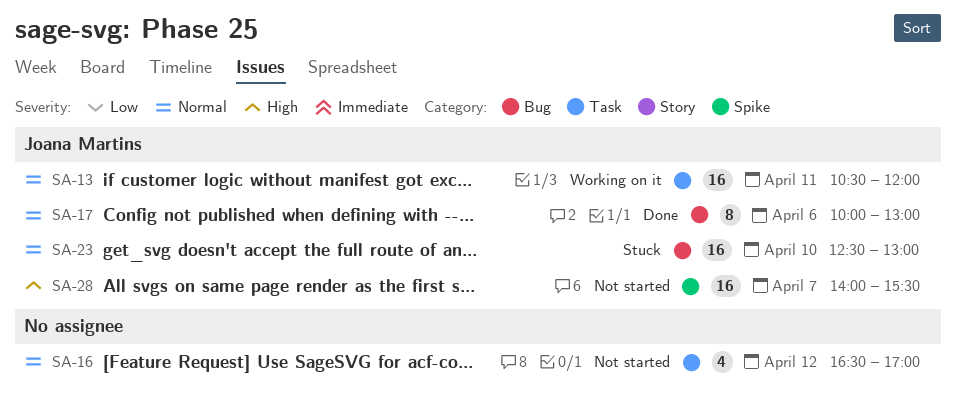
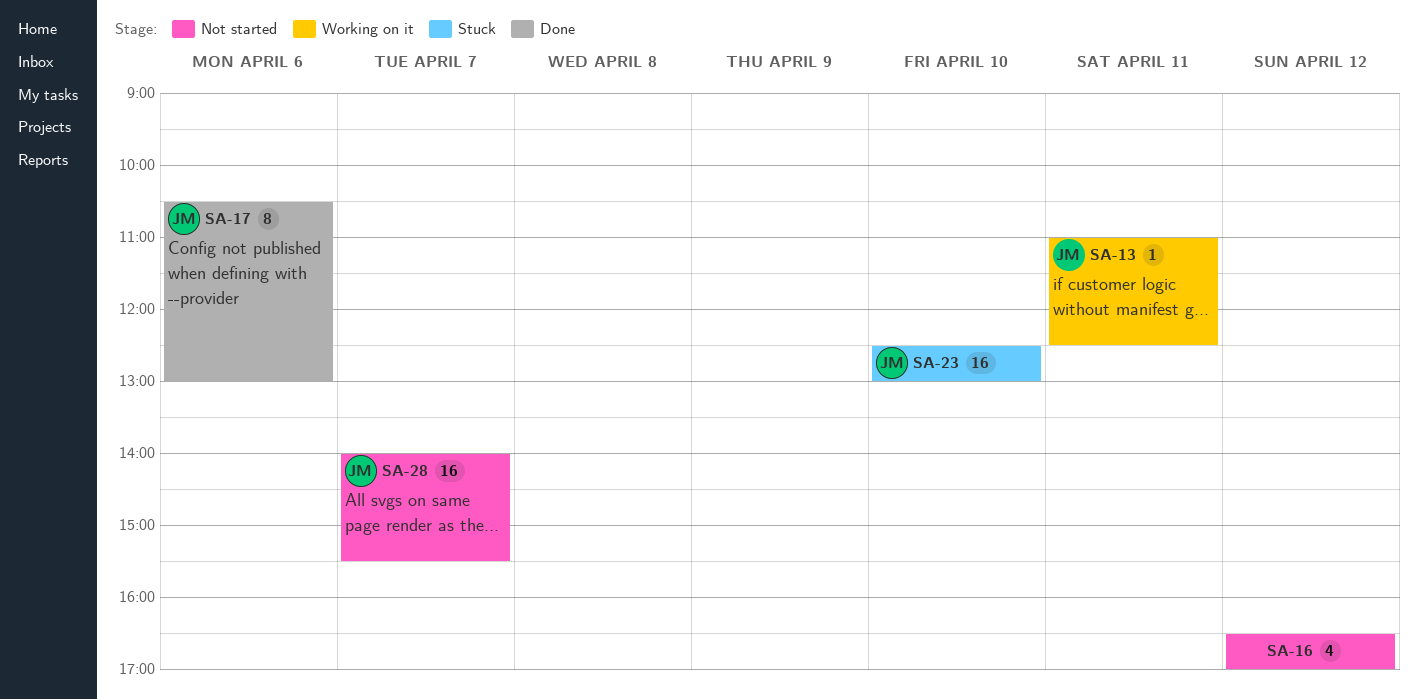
SA-13, estimate: 16 -> 1
SA-13, begins: 10:30 -> 11:00
SA-13, ends: 12:00 -> 12:30
SA-17, begins: 10:00 -> 10:30

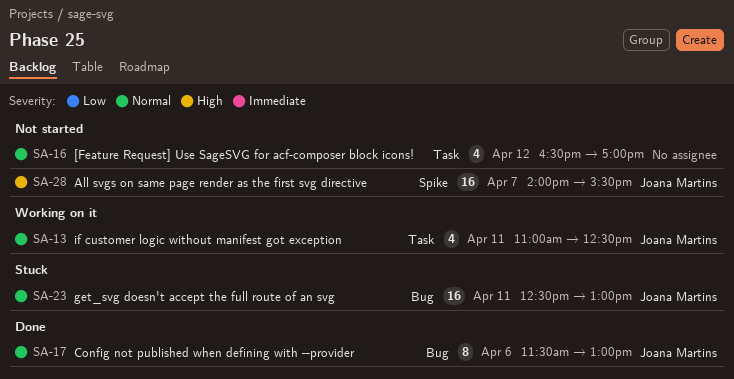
SA-13, estimate: 1 -> 4
SA-17, begins: 10:30 -> 11:30
SA-23, day: Apr 10 -> Apr 11

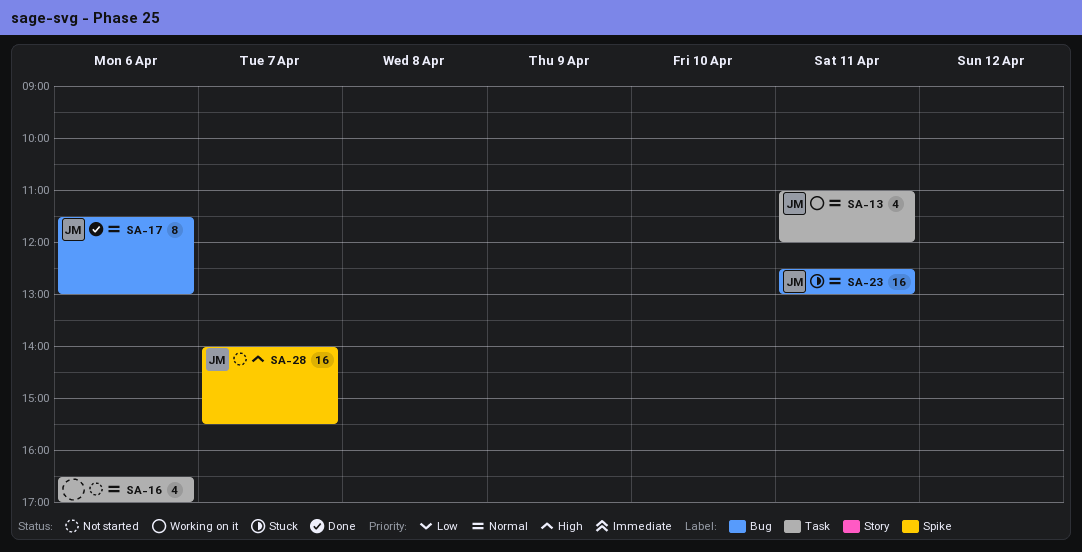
SA-13, ends: 12:30 -> 12:00
SA-16, day: Apr 12 -> Apr 6

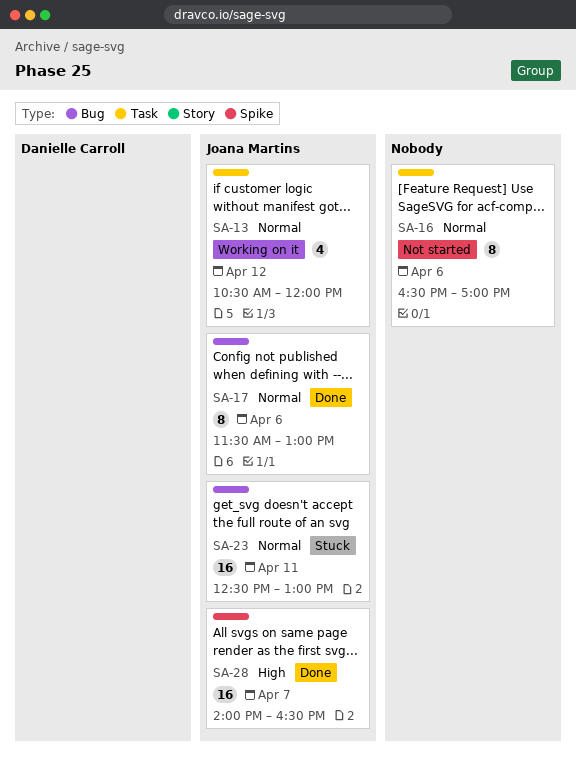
SA-13, day: Apr 11 -> Apr 12
SA-13, begins: 11:00 -> 10:30
SA-16, estimate: 4 -> 8
SA-28, status: Not started -> Done
SA-28, ends: 15:30 -> 16:30

